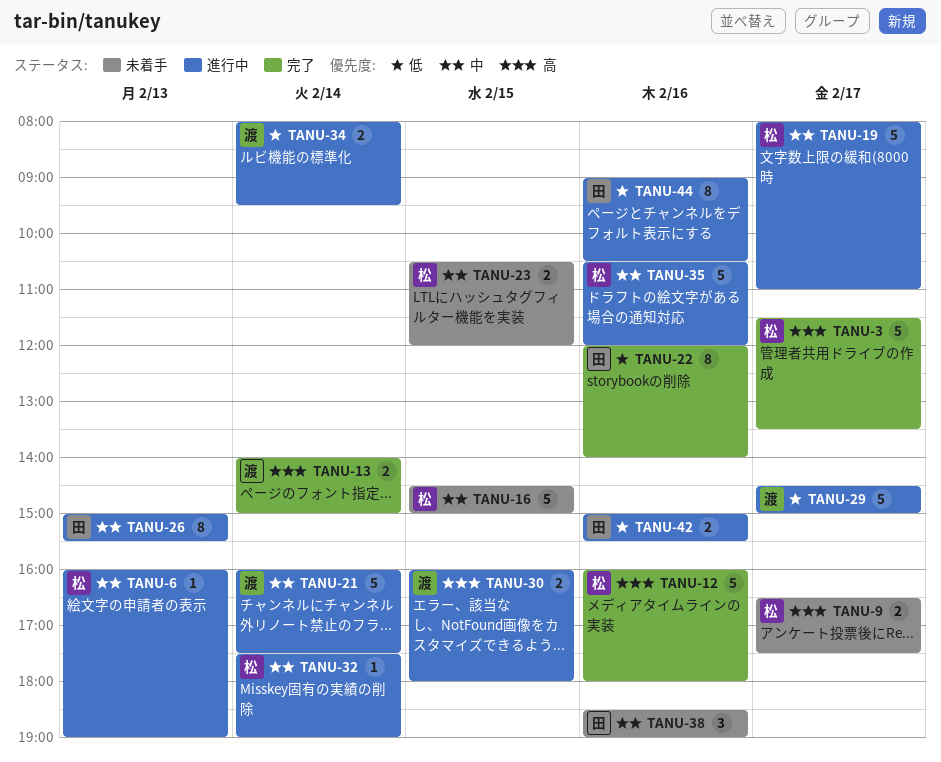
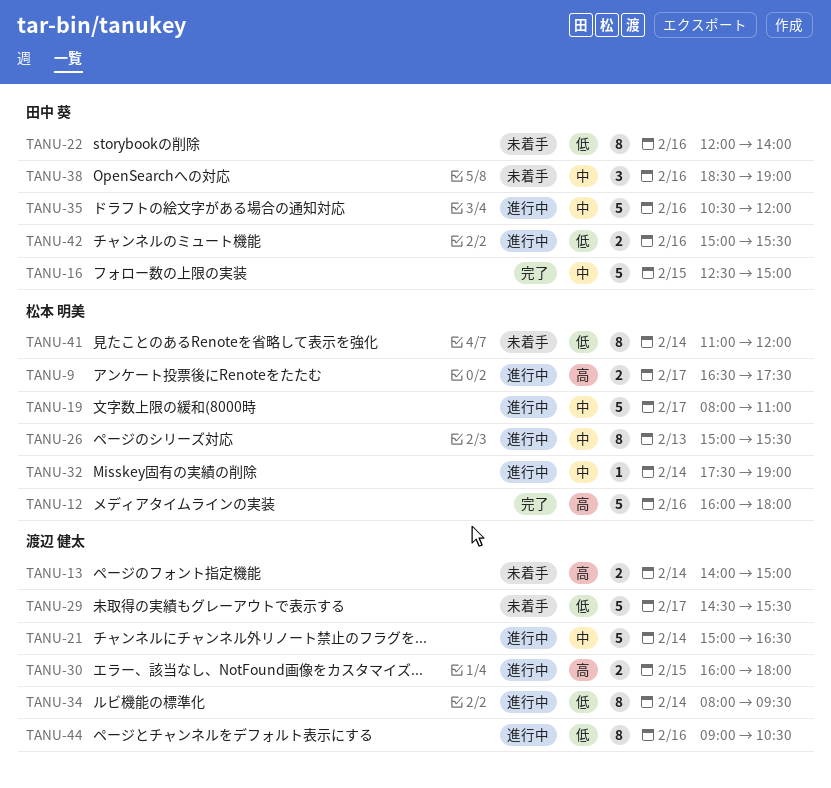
TANU-3: present -> none
TANU-6: present -> none
TANU-9, status: 未着手 -> 進行中
TANU-13, status: 完了 -> 未着手
TANU-16, status: 未着手 -> 完了
TANU-16, owner: 松本 明美 -> 田中 葵
TANU-16, begins: 14:30 -> 12:30
TANU-21, begins: 16:00 -> 15:00
TANU-21, ends: 17:30 -> 16:30
TANU-22, status: 完了 -> 未着手
TANU-23: present -> none
TANU-26, owner: 田中 葵 -> 松本 明美
TANU-29, status: 進行中 -> 未着手
TANU-29, ends: 15:00 -> 15:30
TANU-34, estimate: 2 -> 8
TANU-35, owner: 松本 明美 -> 田中 葵
TANU-41: none -> present
TANU-44, owner: 田中 葵 -> 渡辺 健太

